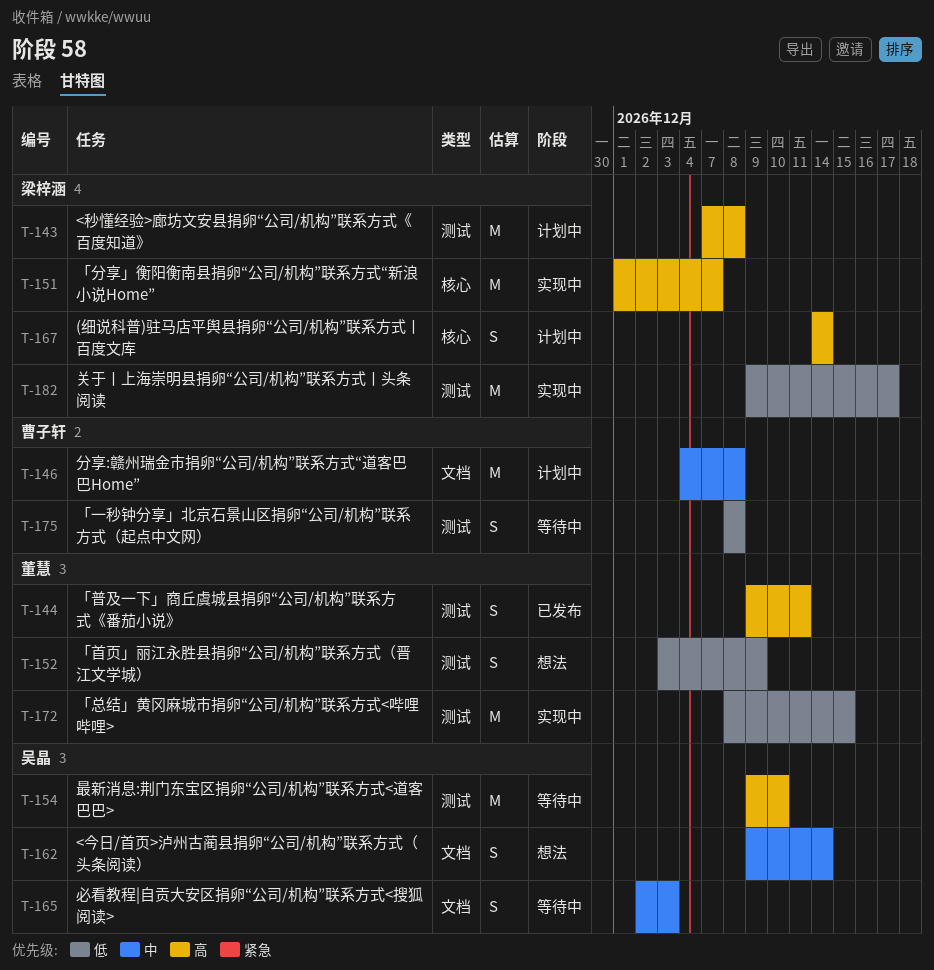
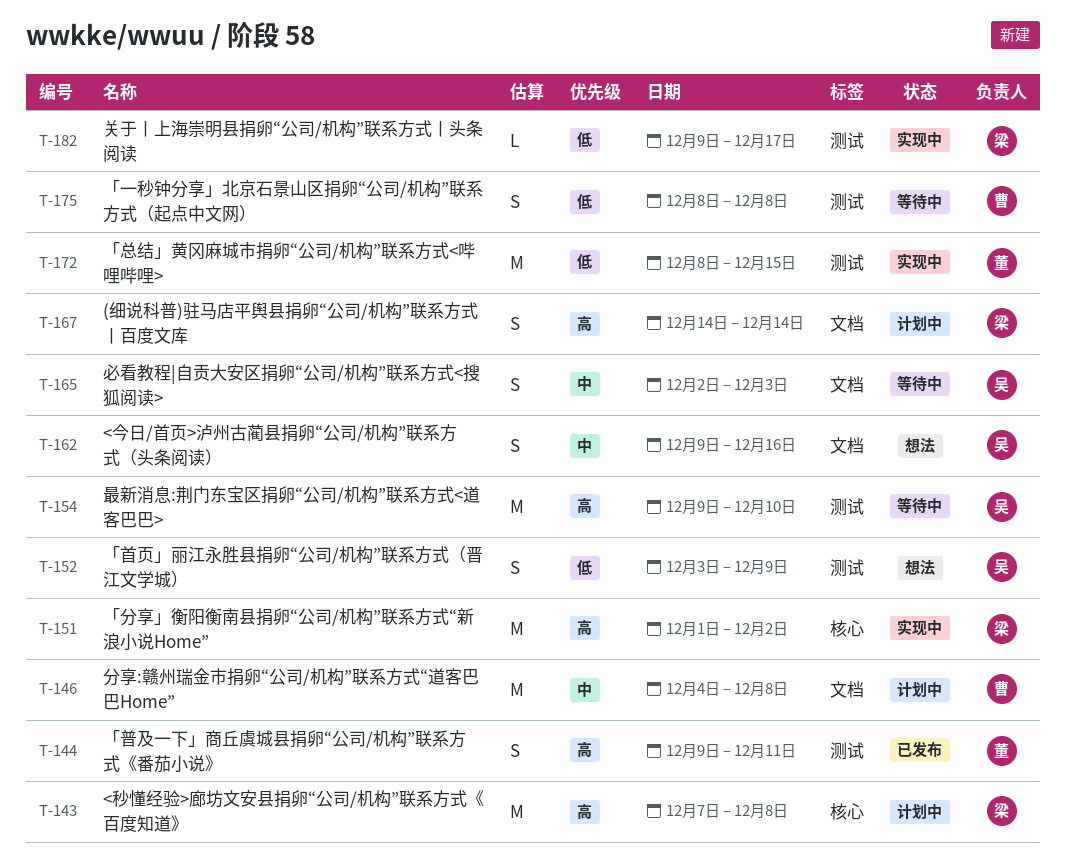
T-143, label: 测试 -> 核心
T-151, due: Dec 7 -> Dec 2
T-152, owner: 董慧 -> 吴晶
T-162, due: Dec 14 -> Dec 16
T-167, label: 核心 -> 文档
T-182, estimate: M -> L

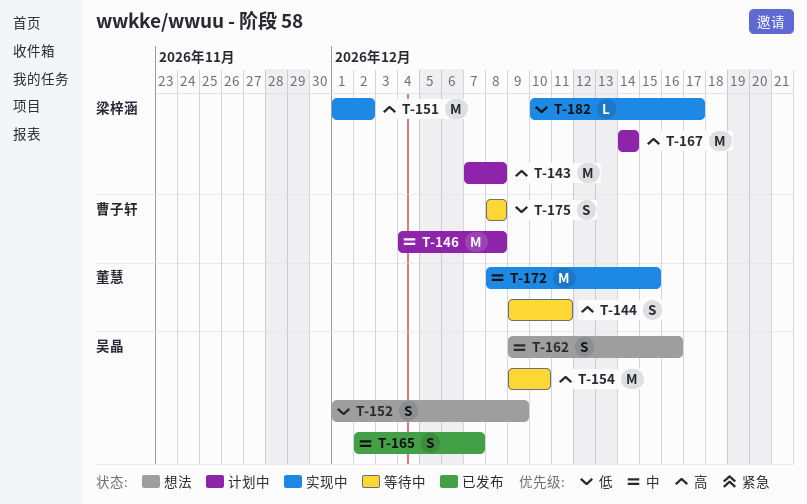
T-144, status: 已发布 -> 等待中
T-152, start: Dec 3 -> Dec 1
T-165, status: 等待中 -> 已发布
T-165, due: Dec 3 -> Dec 7
T-167, estimate: S -> M
T-172, priority: 低 -> 中
T-182, start: Dec 9 -> Dec 10

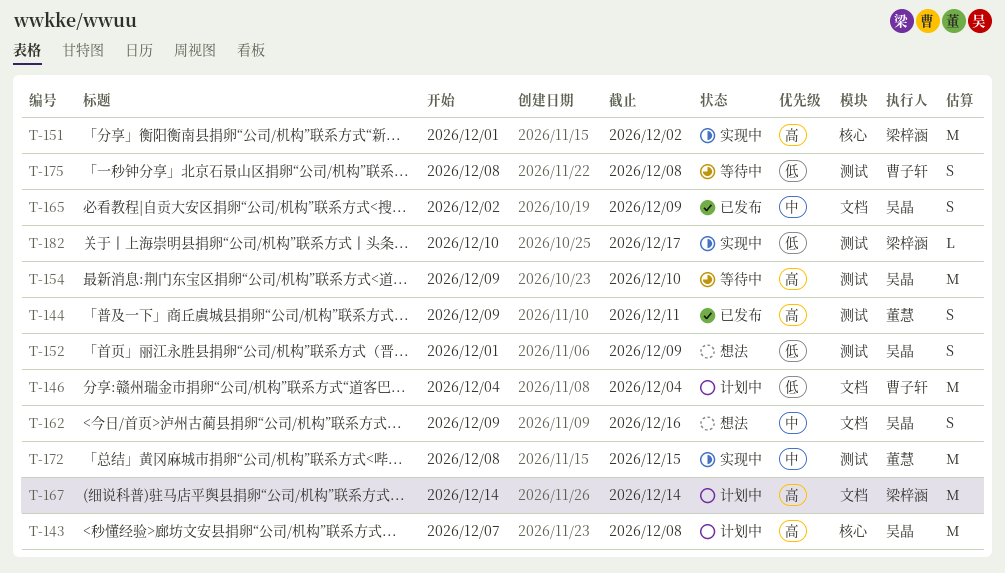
T-143, owner: 梁梓涵 -> 吴晶
T-144, status: 等待中 -> 已发布
T-146, priority: 中 -> 低
T-146, due: Dec 8 -> Dec 4
T-165, due: Dec 7 -> Dec 9

